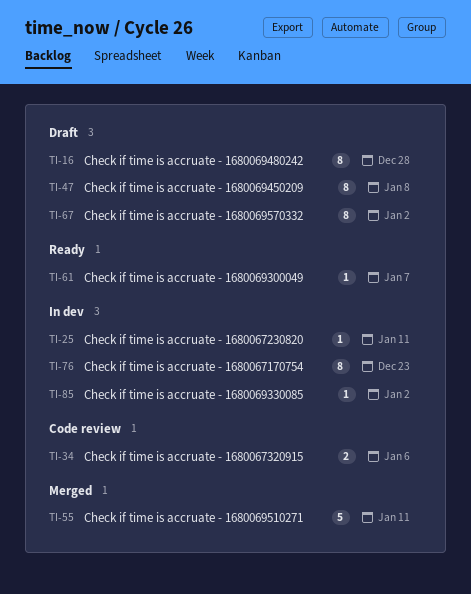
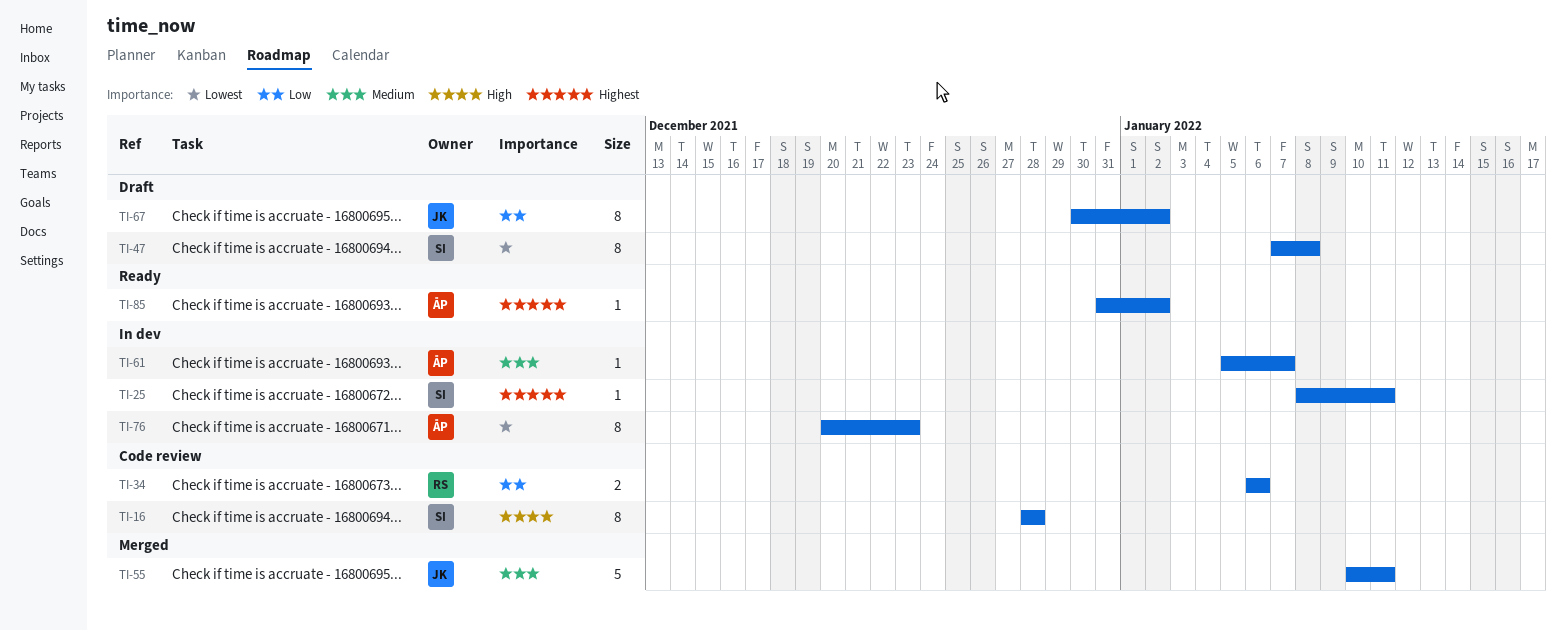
TI-16, status: Draft -> Code review
TI-61, status: Ready -> In dev
TI-85, status: In dev -> Ready

